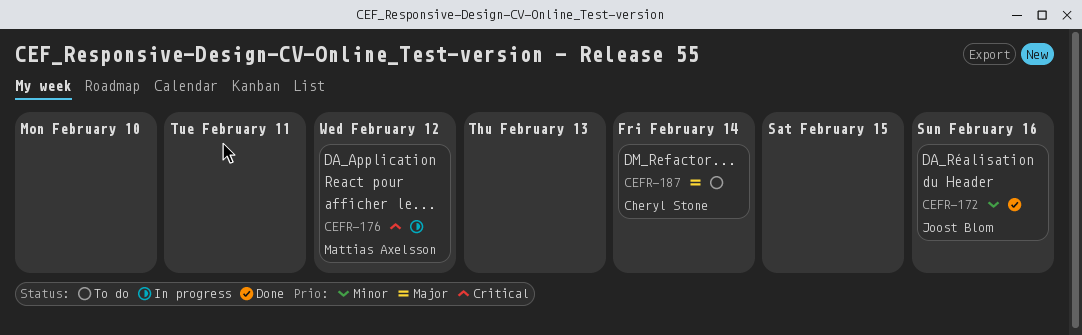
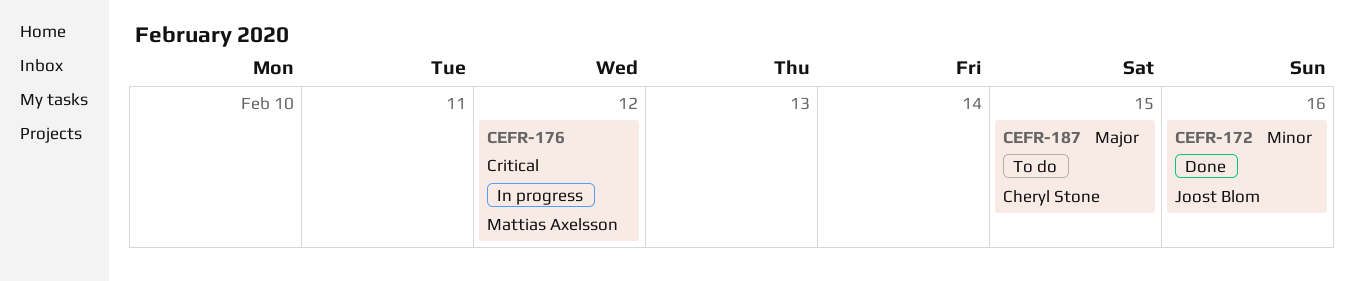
CEFR-187, due: Feb 14 -> Feb 15

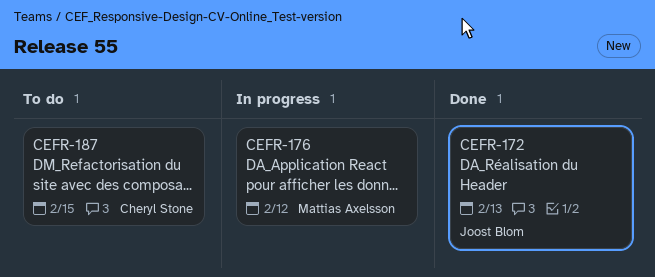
CEFR-172, due: Feb 16 -> Feb 13

